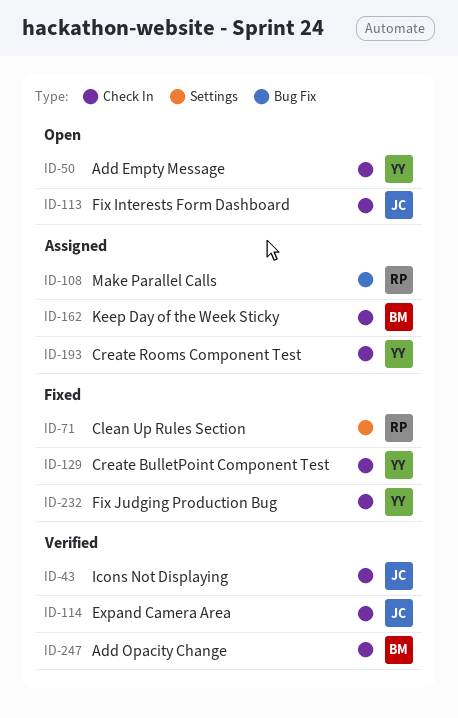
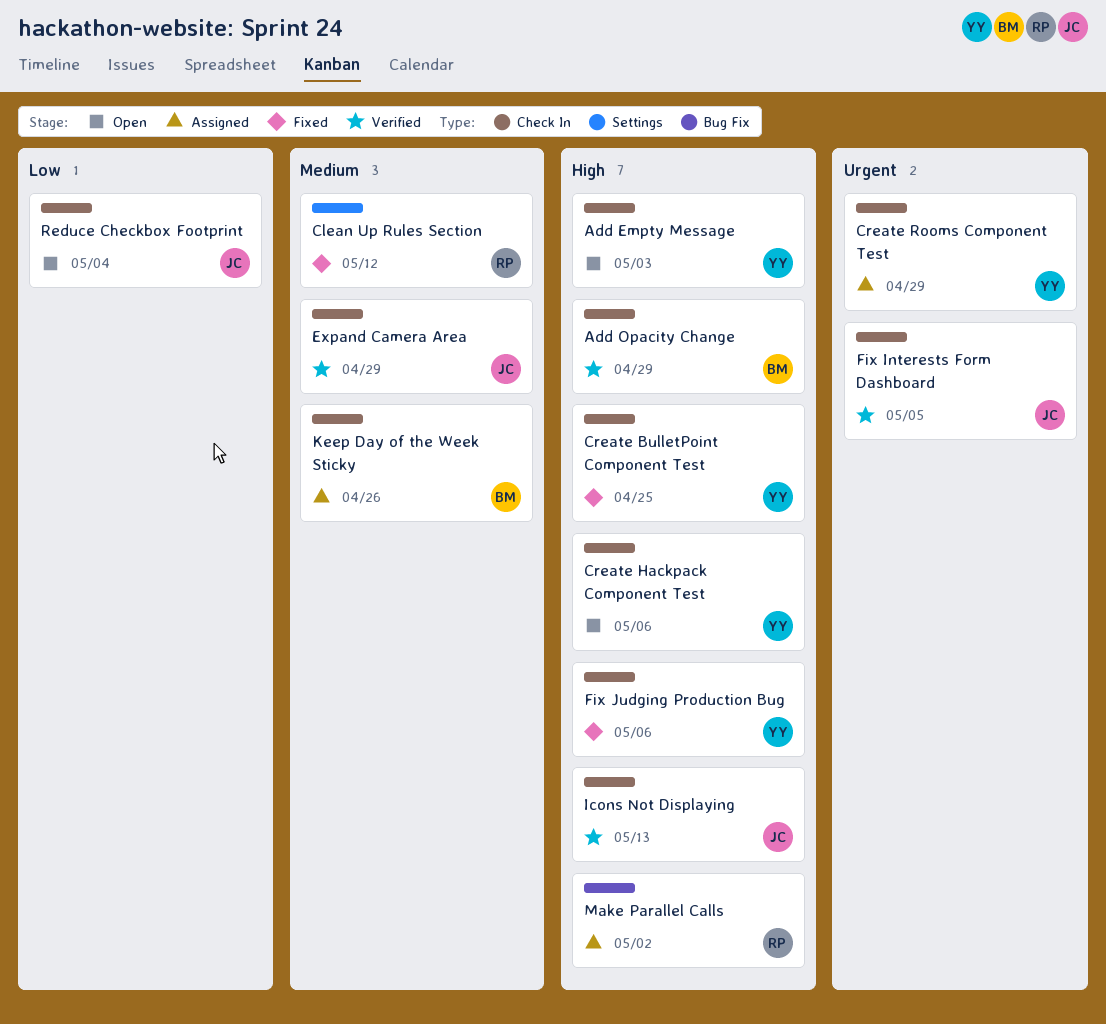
Create Hackpack Component Test: none -> present
Fix Interests Form Dashboard, status: Open -> Verified
Reduce Checkbox Footprint: none -> present

